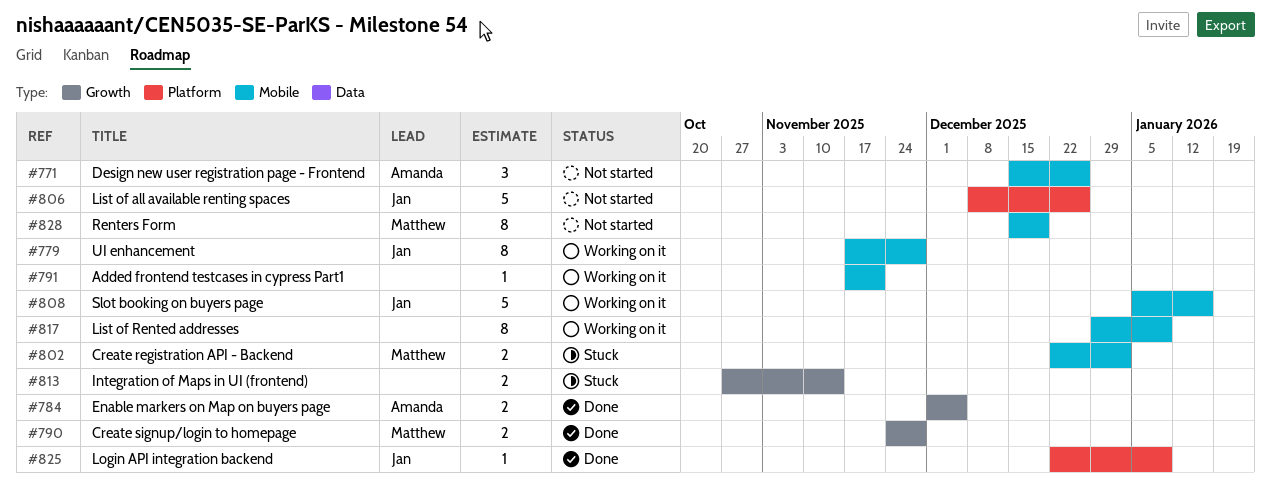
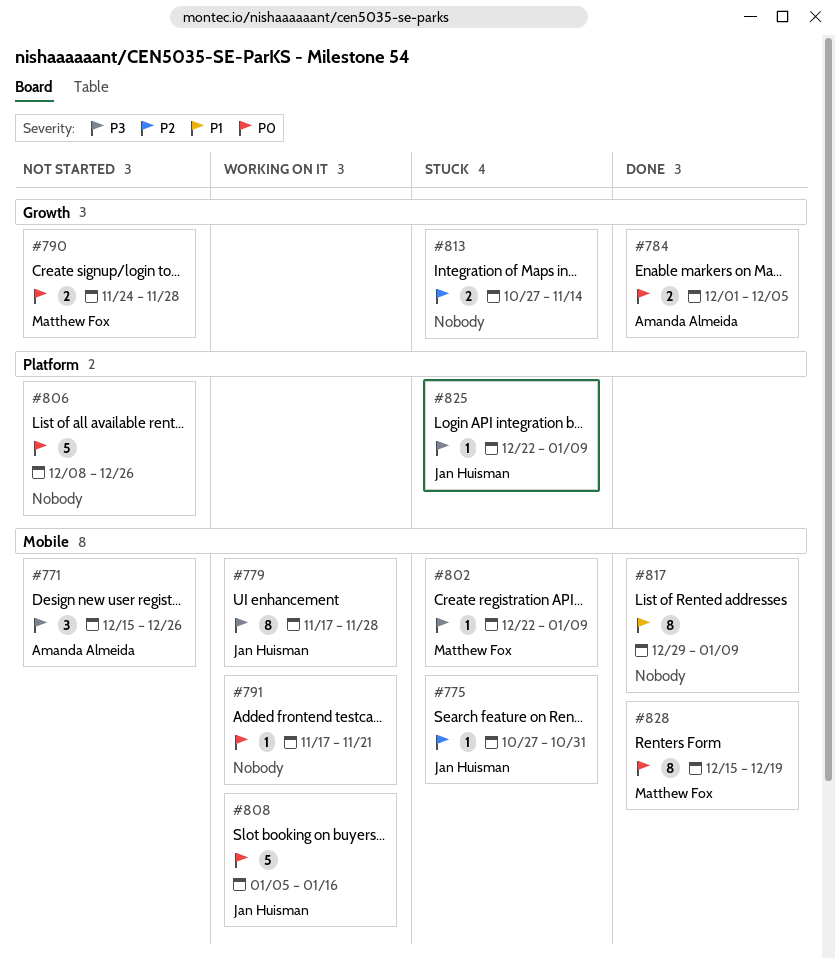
#775: none -> present
#790, status: Done -> Not started
#802, estimate: 2 -> 1
#802, due: Jan 2 -> Jan 9
#806, owner: Jan Huisman -> none
#817, status: Working on it -> Done
#825, status: Done -> Stuck
#828, status: Not started -> Done

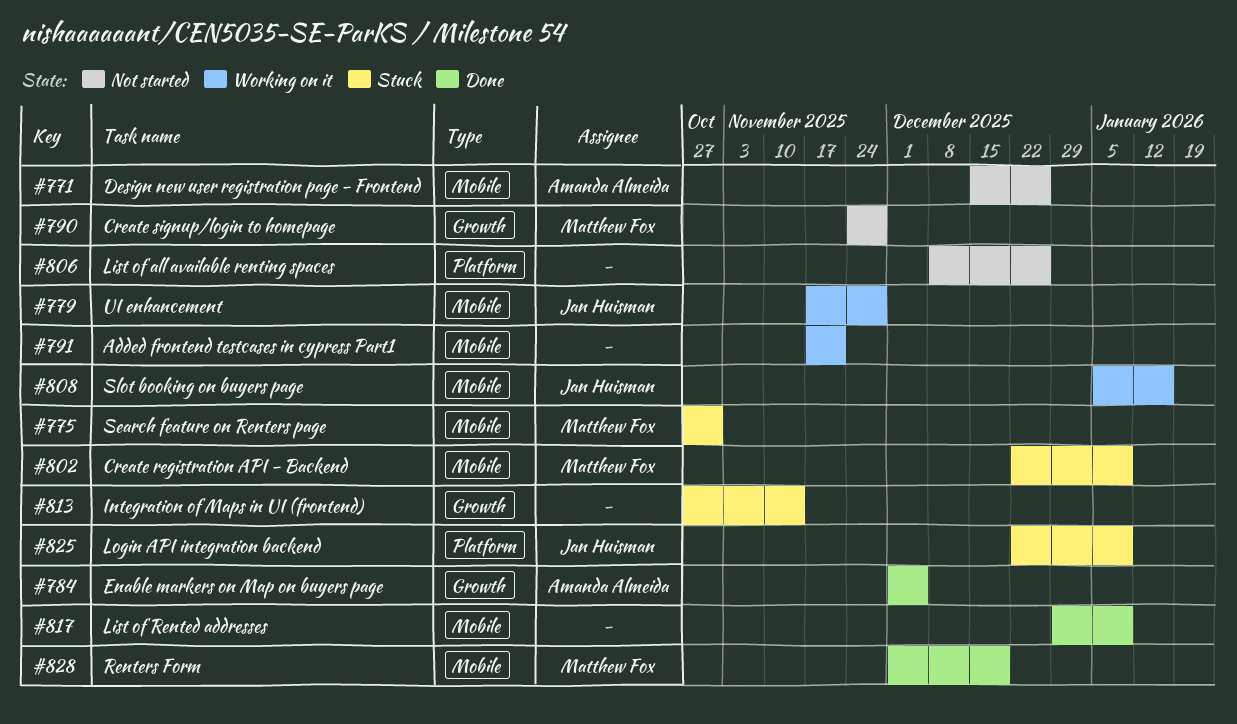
#775, owner: Jan Huisman -> Matthew Fox
#828, start: Dec 15 -> Dec 1

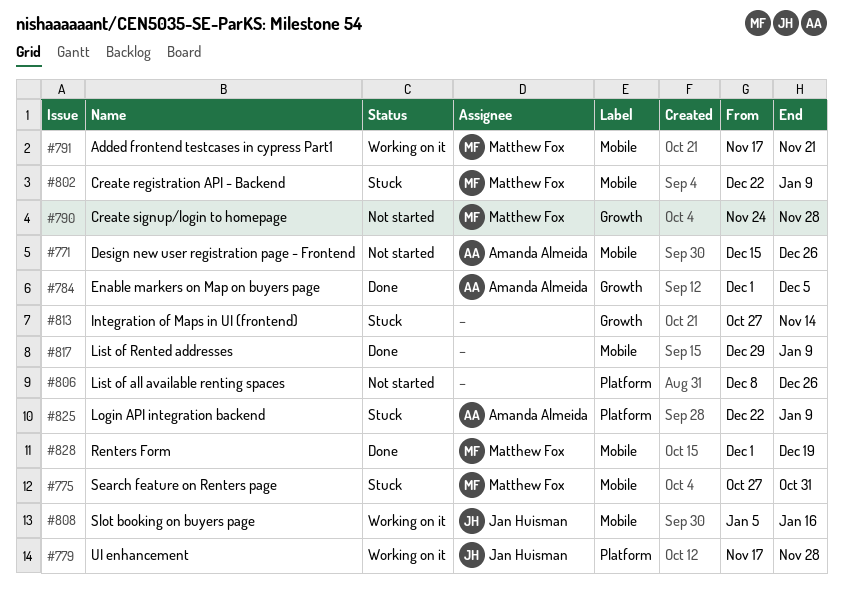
#779, label: Mobile -> Platform
#791, owner: none -> Matthew Fox
#825, owner: Jan Huisman -> Amanda Almeida

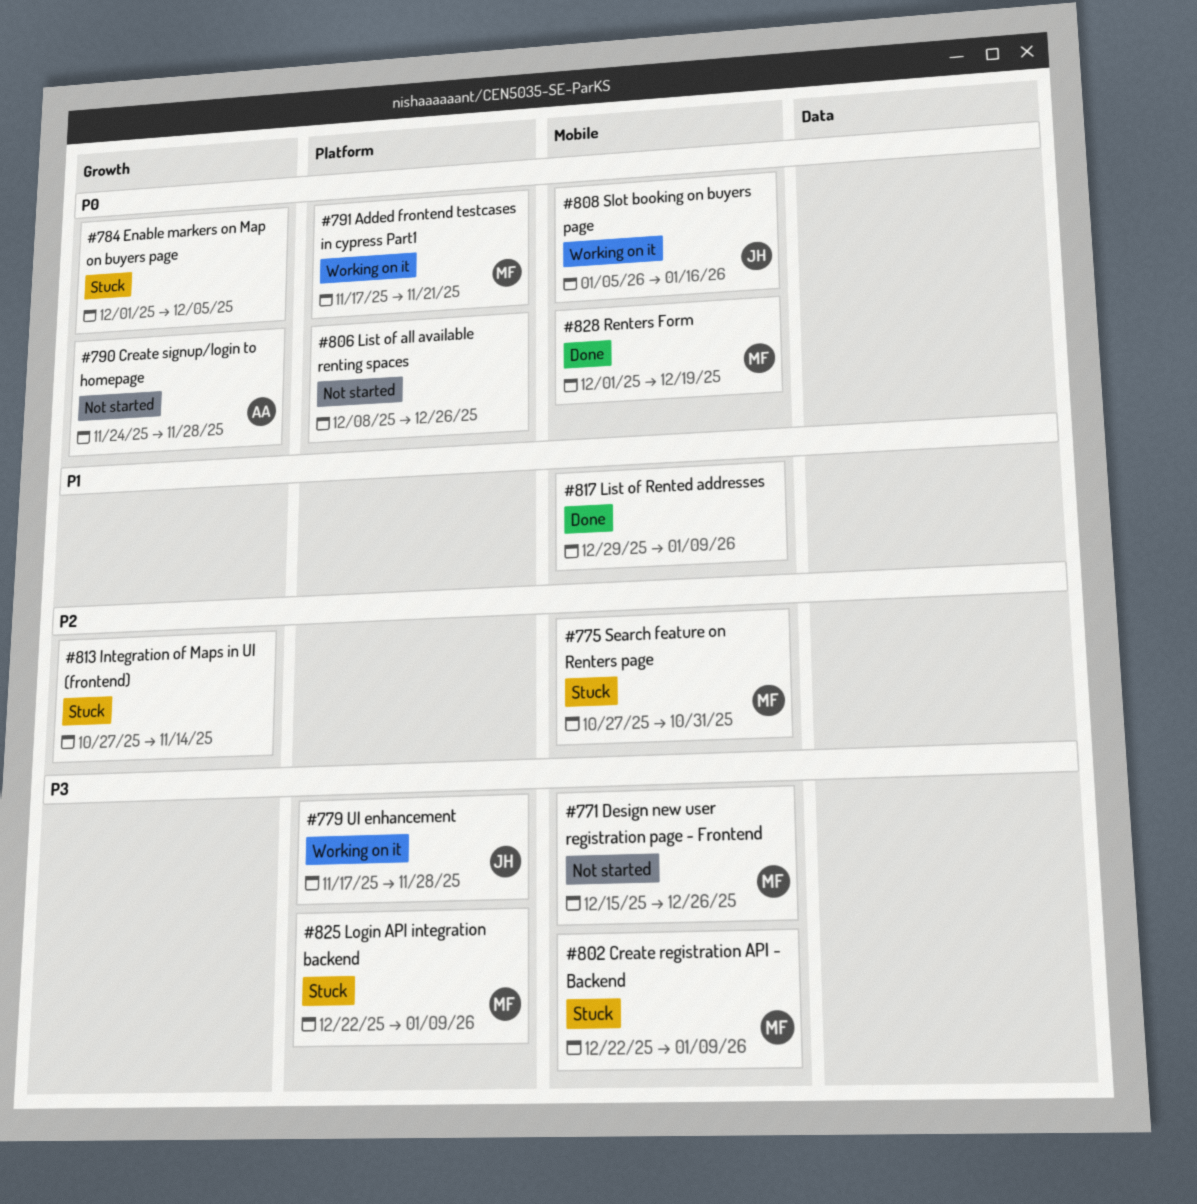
#771, owner: Amanda Almeida -> Matthew Fox
#784, status: Done -> Stuck
#784, owner: Amanda Almeida -> none
#790, owner: Matthew Fox -> Amanda Almeida
#791, label: Mobile -> Platform
#825, owner: Amanda Almeida -> Matthew Fox

